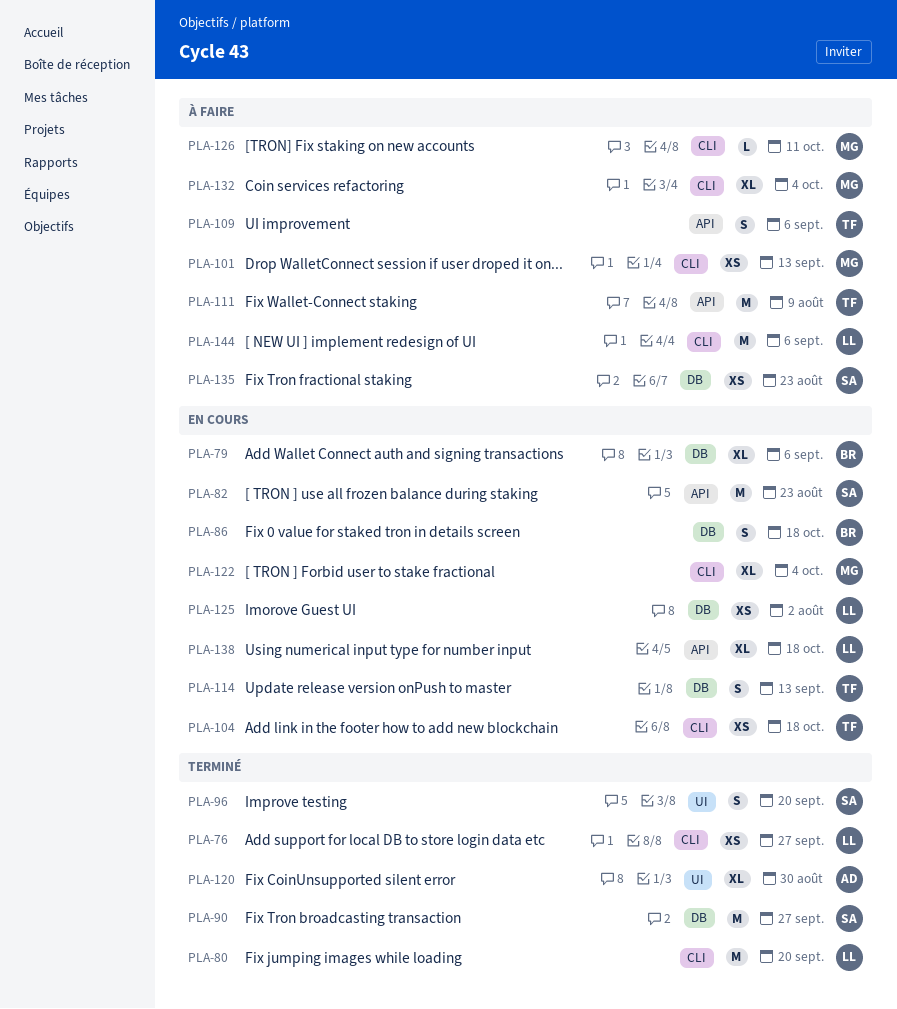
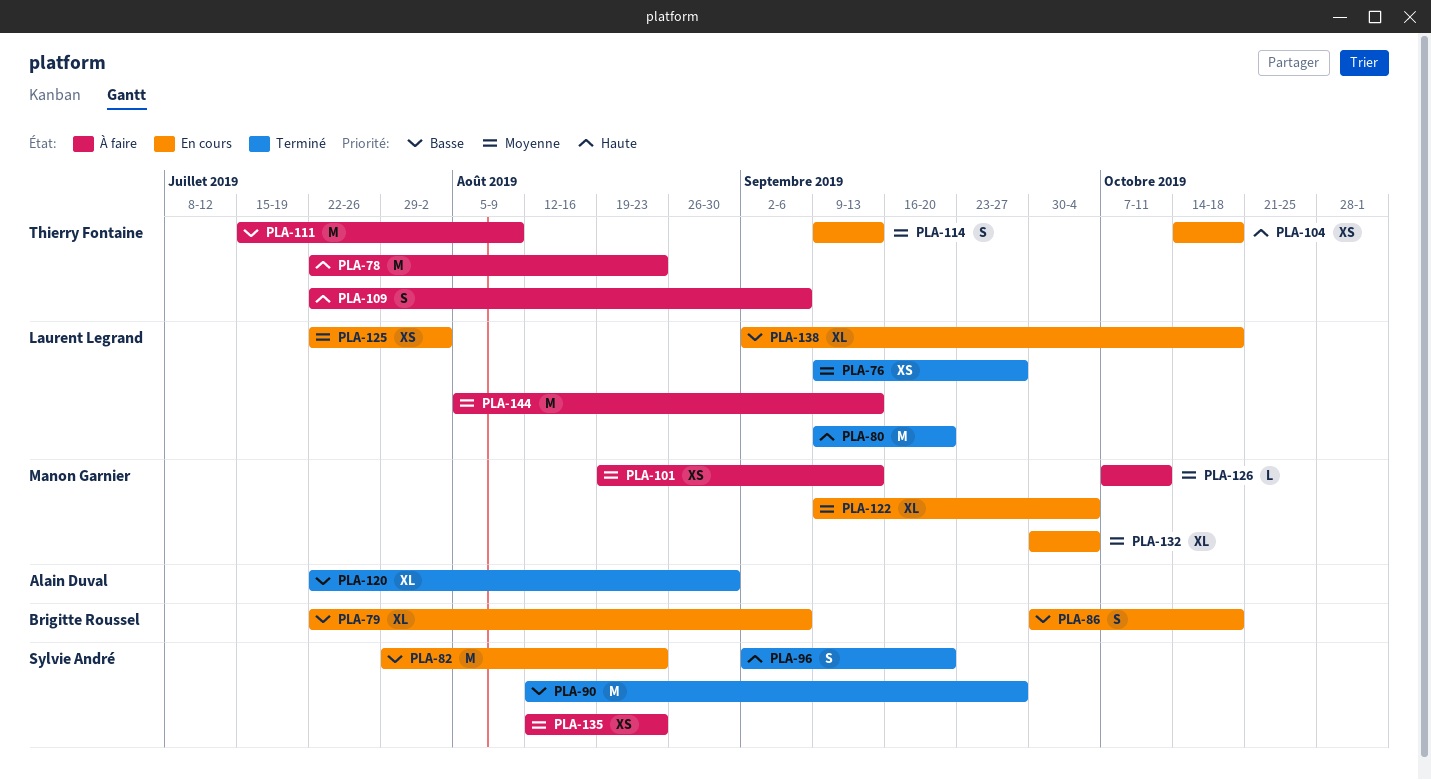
PLA-78: none -> present
PLA-132, status: À faire -> En cours
PLA-144, due: Sep 6 -> Sep 13

